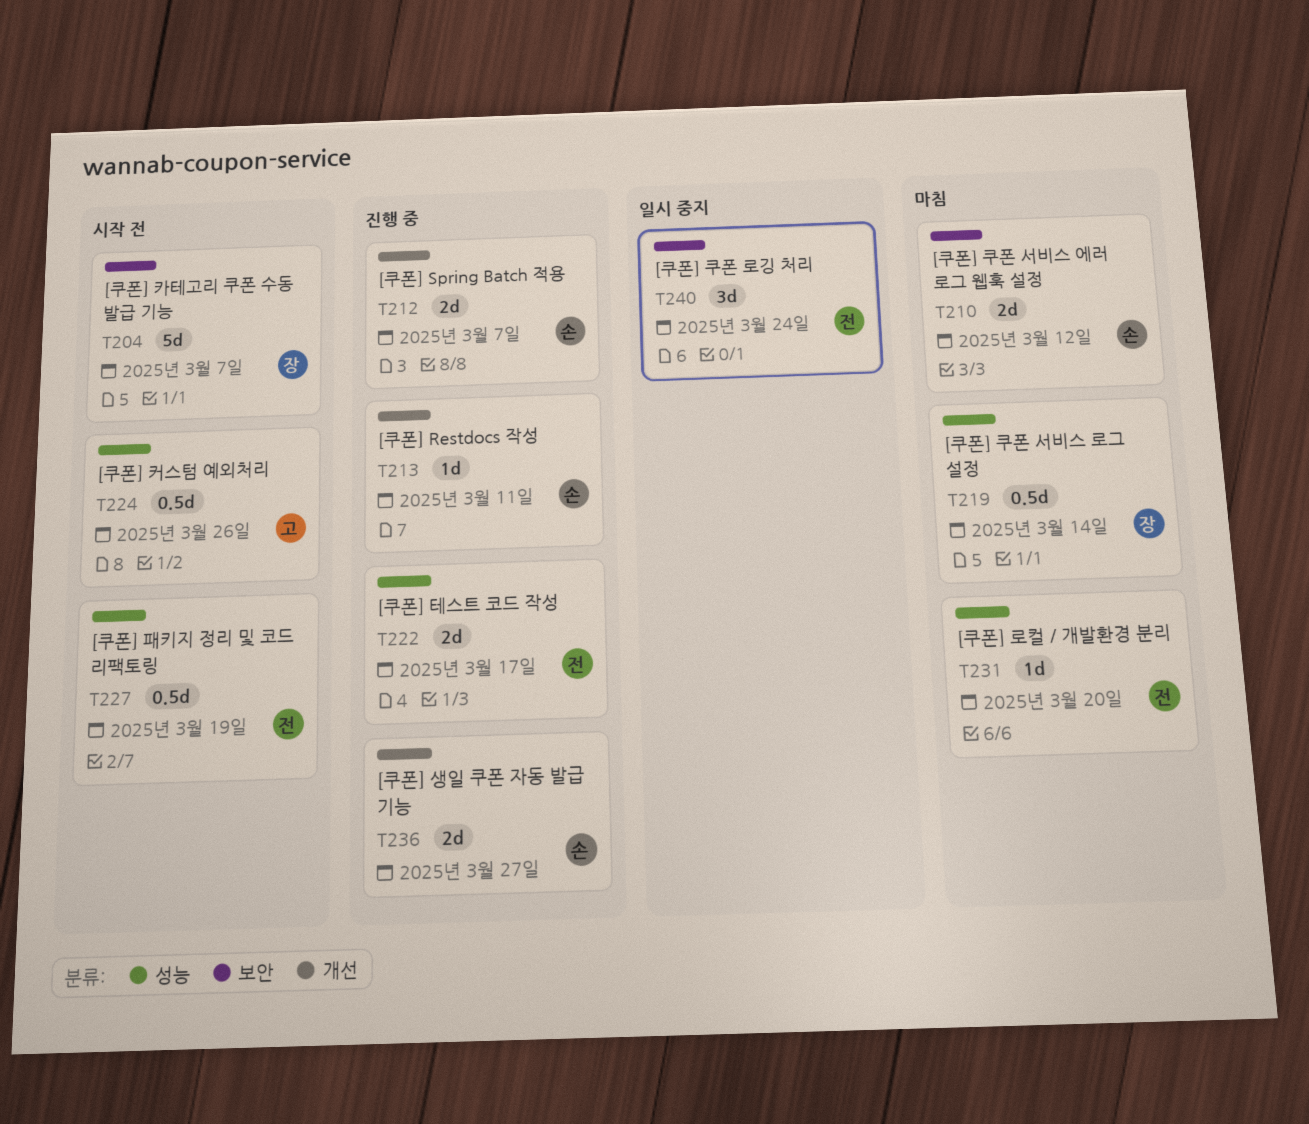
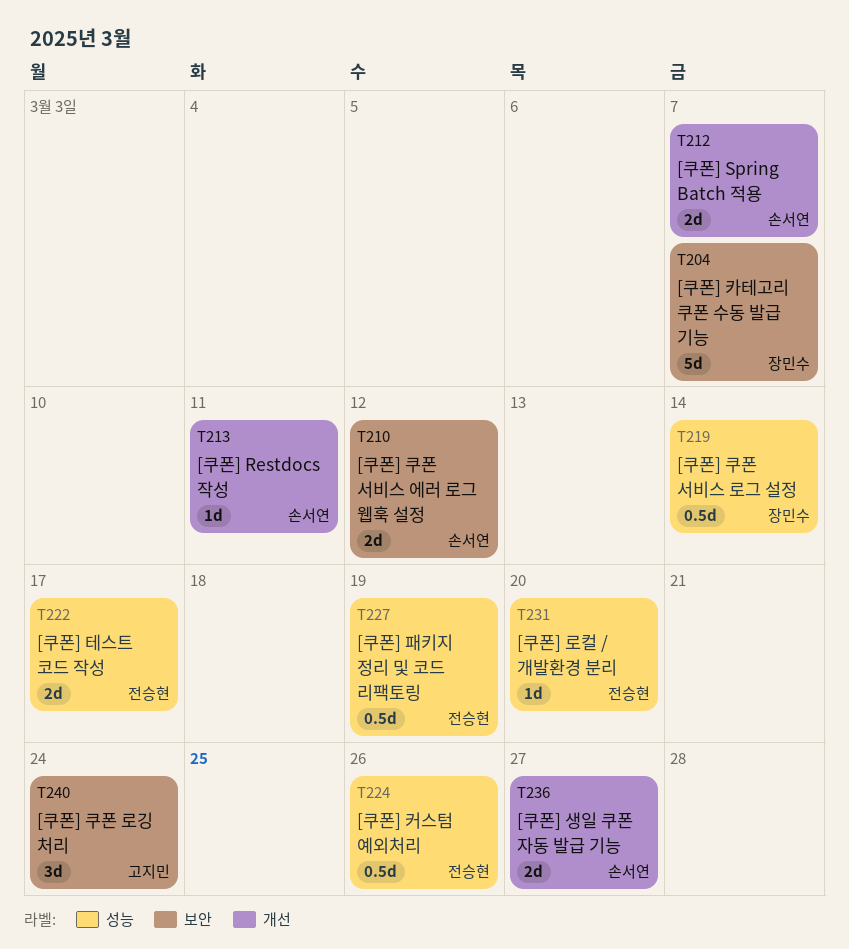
T224, owner: 고지민 -> 전승현
T240, owner: 전승현 -> 고지민

